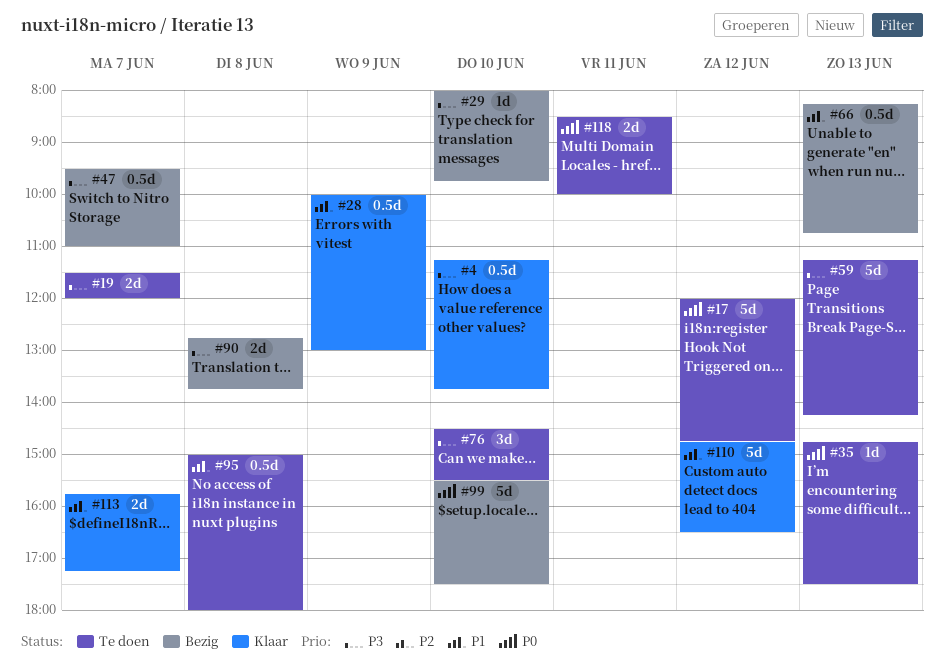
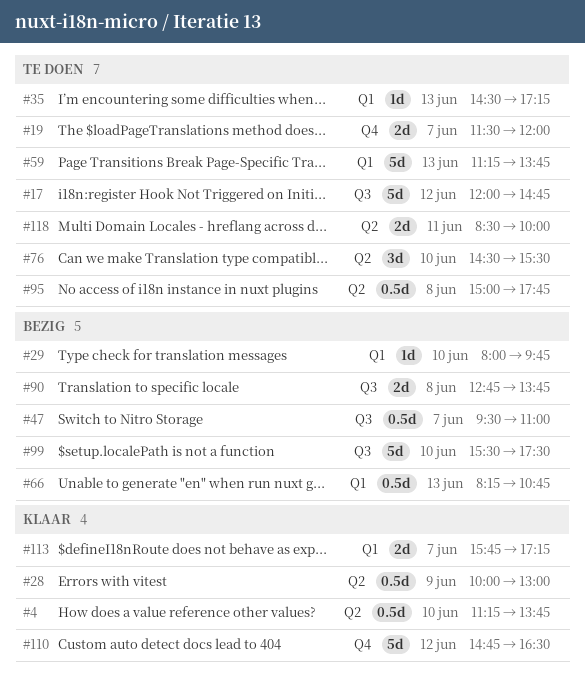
#35, begins: 14:45 -> 14:30
#35, ends: 17:30 -> 17:15
#59, ends: 14:15 -> 13:45
#95, ends: 18:00 -> 17:45

